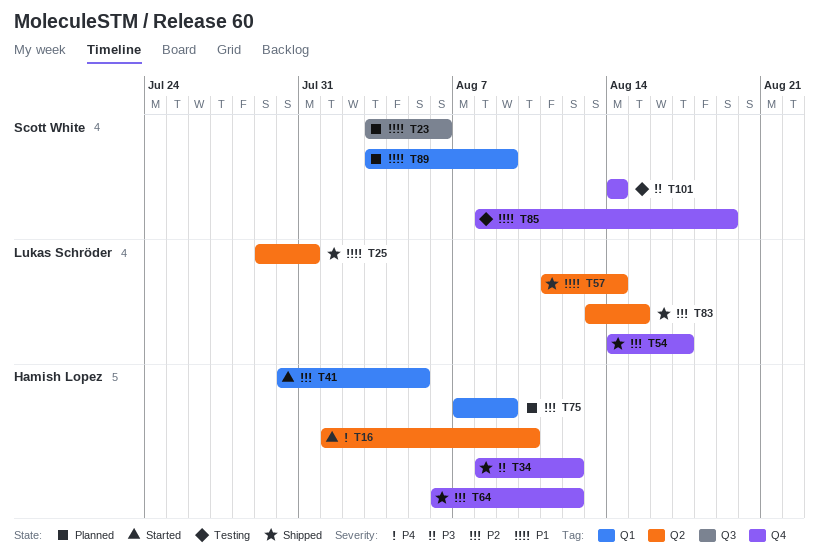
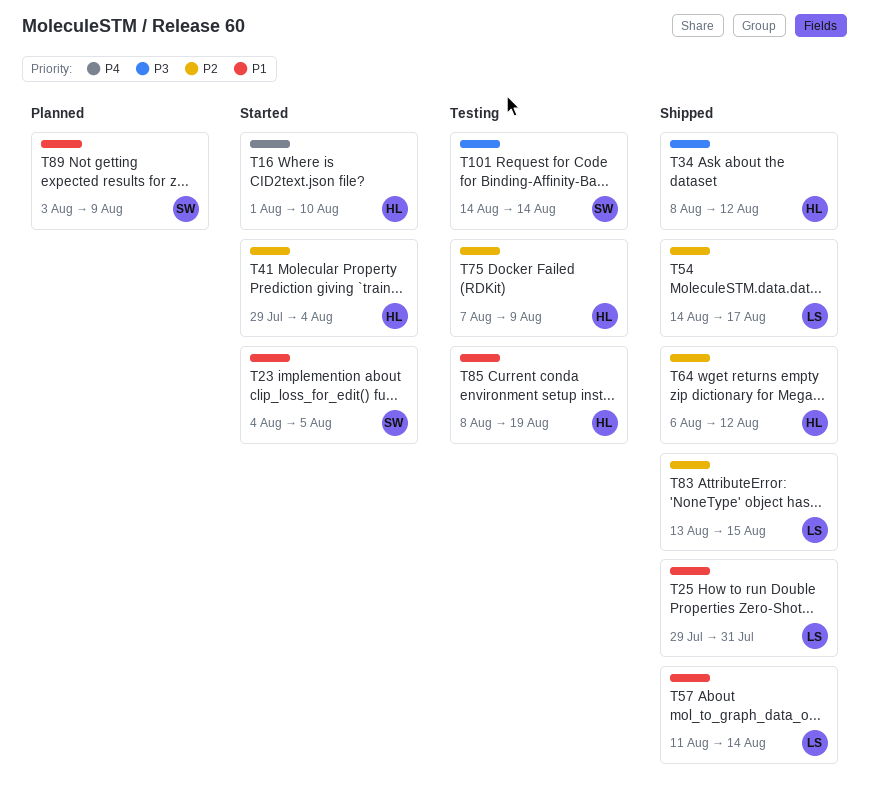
T23, status: Planned -> Started
T23, start: Aug 3 -> Aug 4
T23, due: Aug 6 -> Aug 5
T41, start: Jul 30 -> Jul 29
T41, due: Aug 5 -> Aug 4
T75, status: Planned -> Testing
T85, owner: Scott White -> Hamish Lopez

